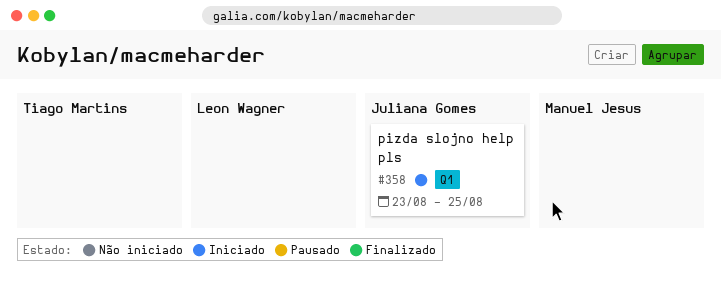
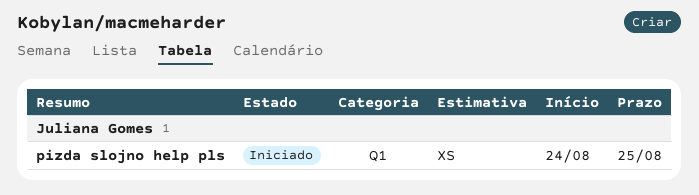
pizda slojno help pls, start: Aug 23 -> Aug 24

